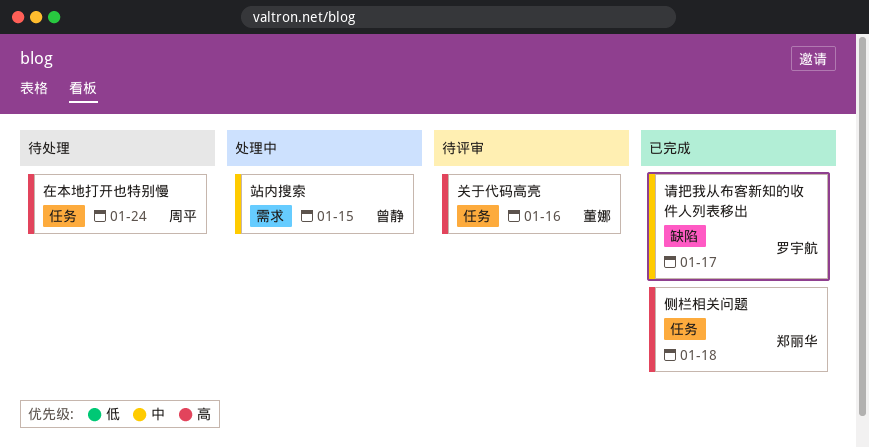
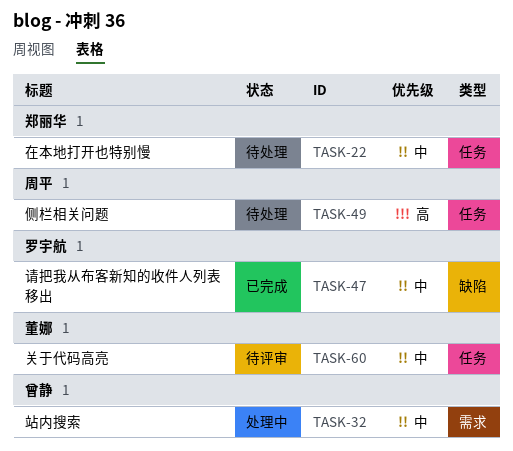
侧栏相关问题, status: 已完成 -> 待处理
侧栏相关问题, owner: 郑丽华 -> 周平
关于代码高亮, priority: 高 -> 中
在本地打开也特别慢, owner: 周平 -> 郑丽华
在本地打开也特别慢, priority: 高 -> 中

